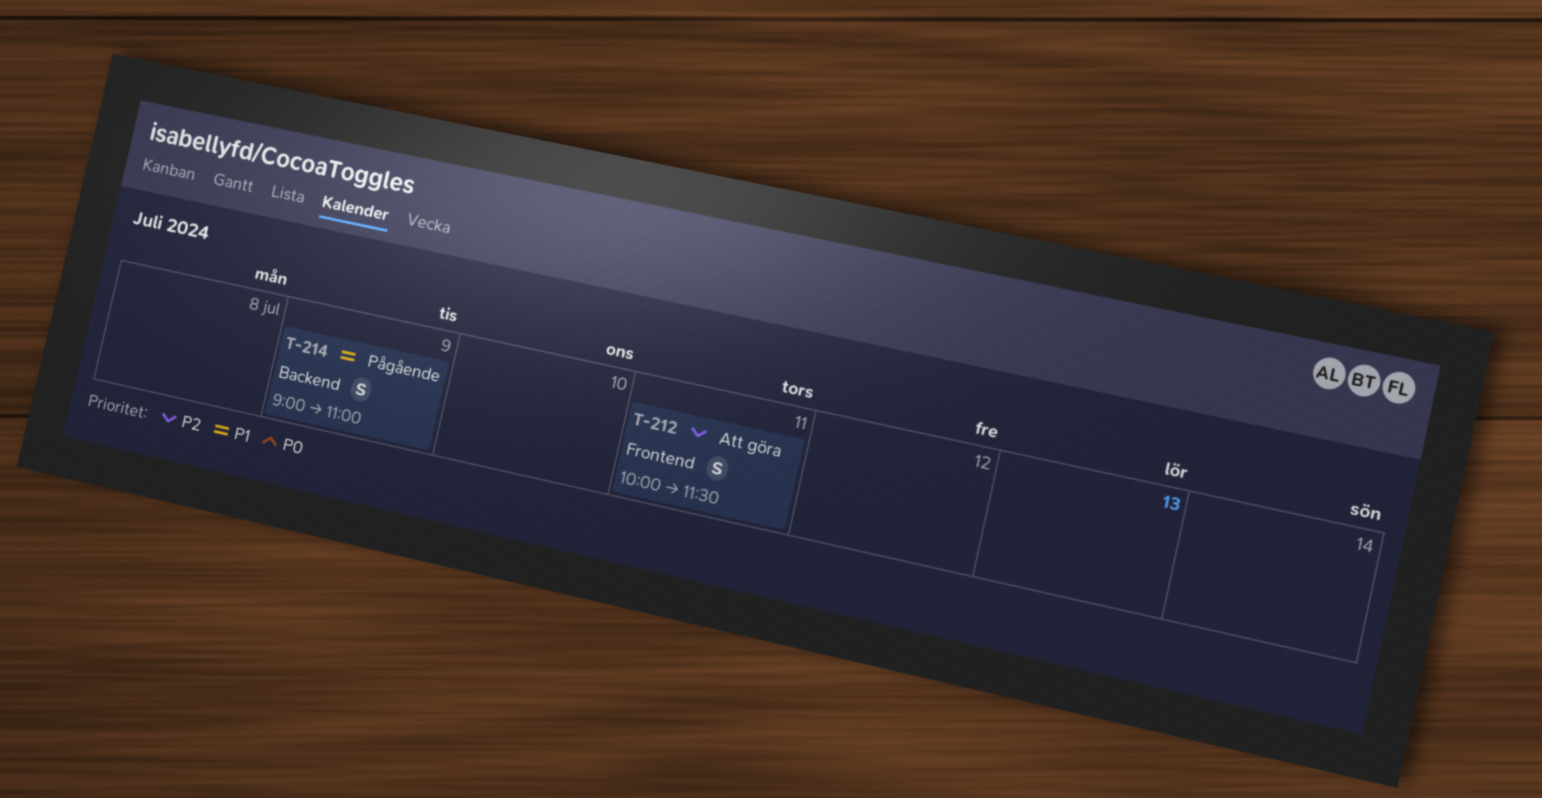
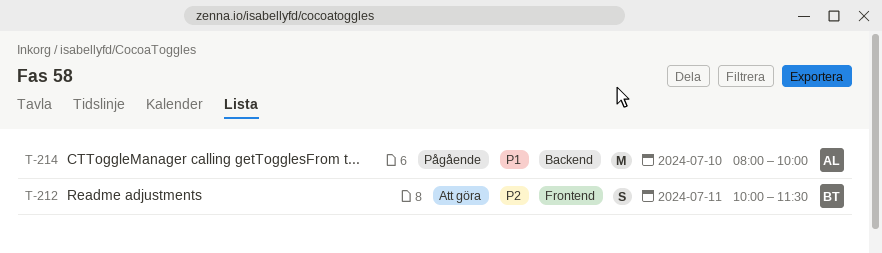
T-214, estimate: S -> M
T-214, day: Jul 9 -> Jul 10
T-214, begins: 09:00 -> 08:00
T-214, ends: 11:00 -> 10:00

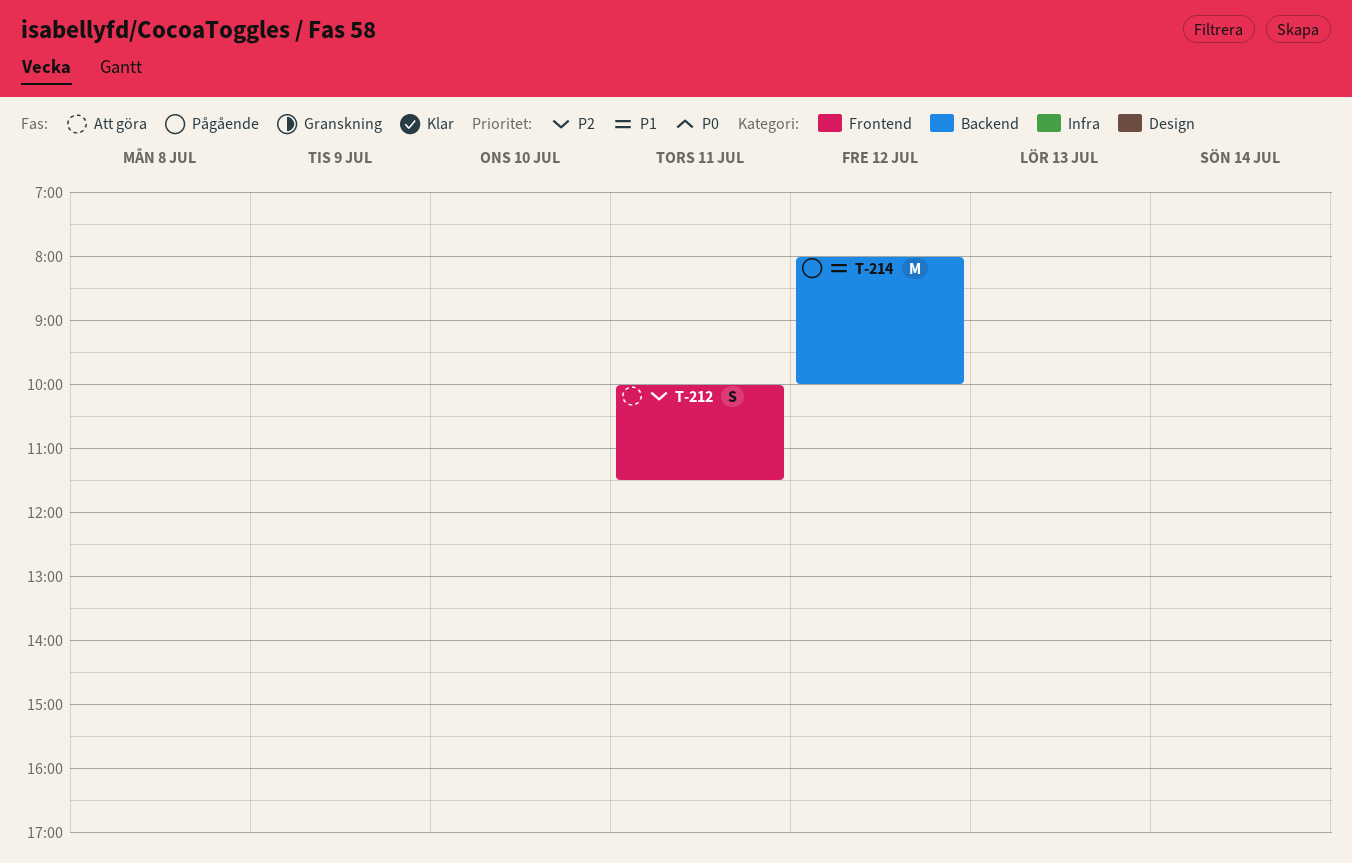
T-214, day: Jul 10 -> Jul 12

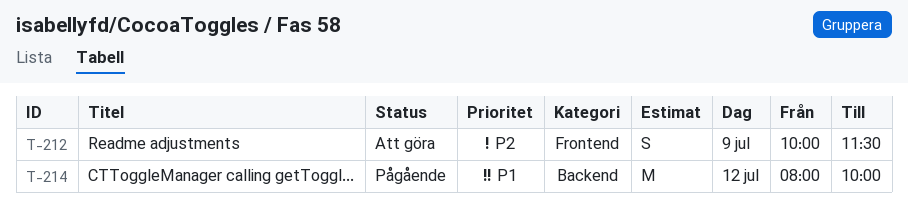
T-212, day: Jul 11 -> Jul 9

